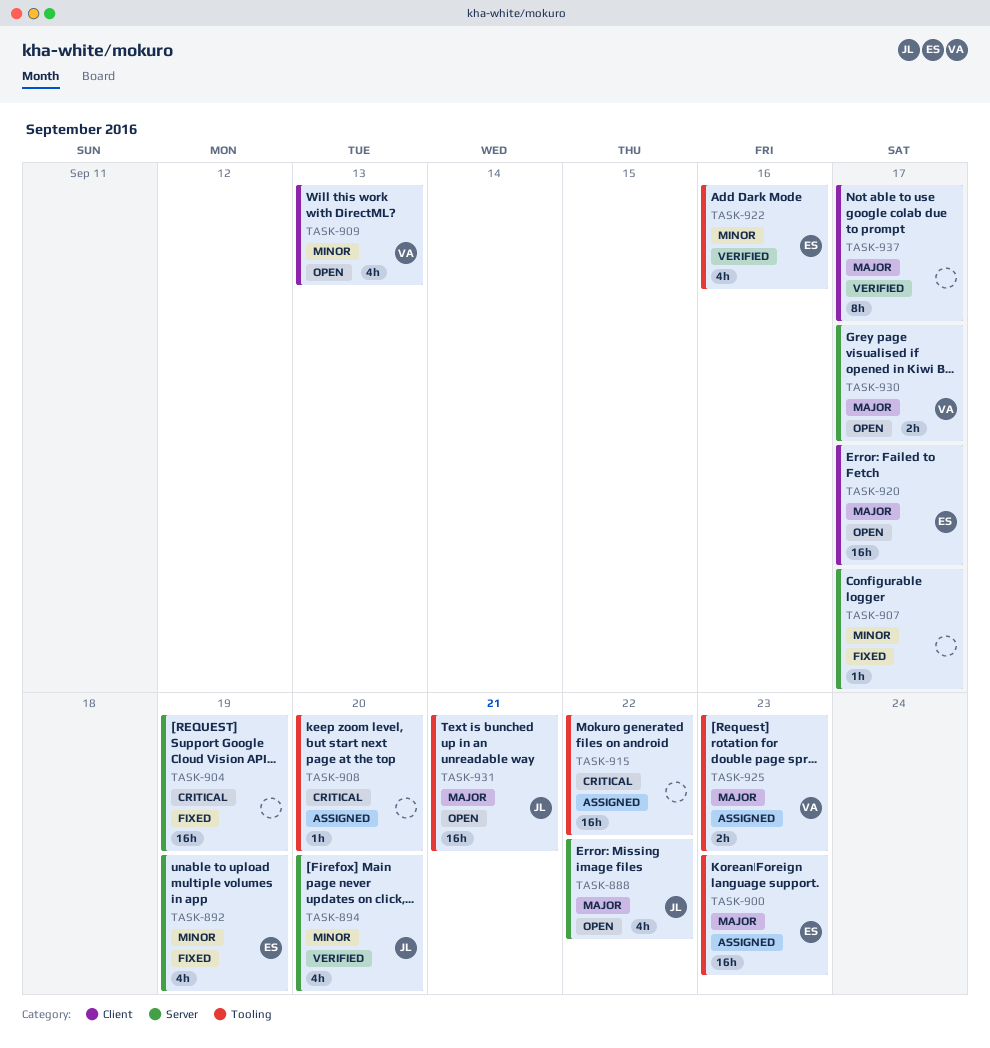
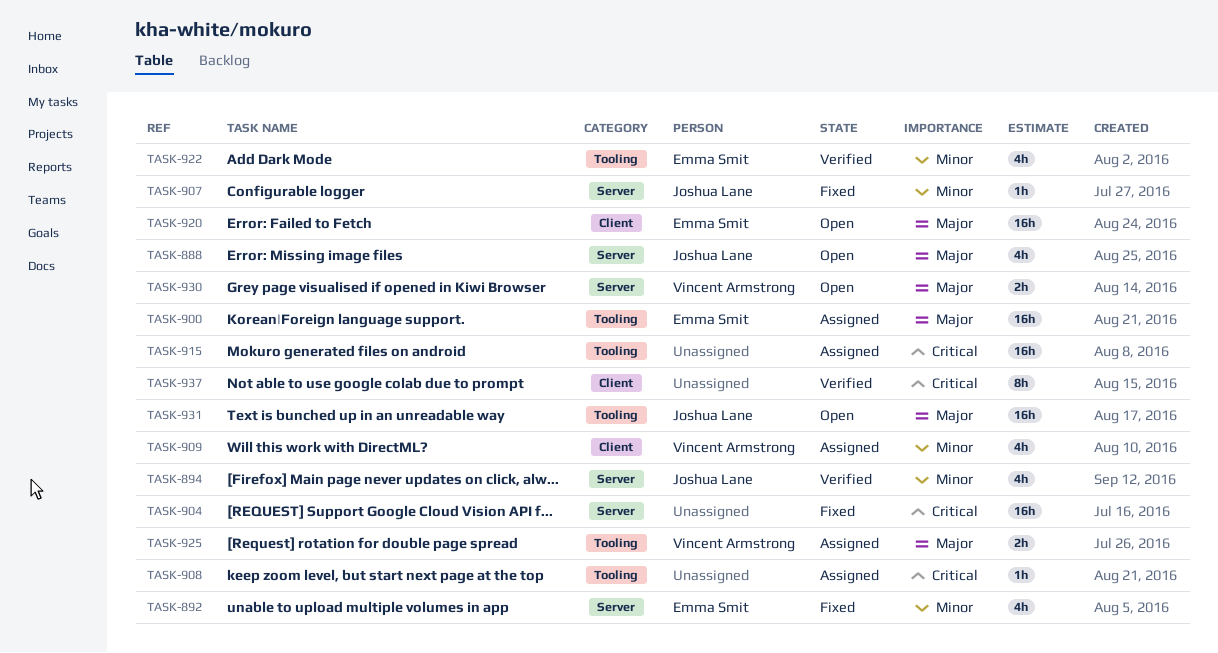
TASK-907, owner: none -> Joshua Lane
TASK-909, status: Open -> Assigned
TASK-937, priority: Major -> Critical

